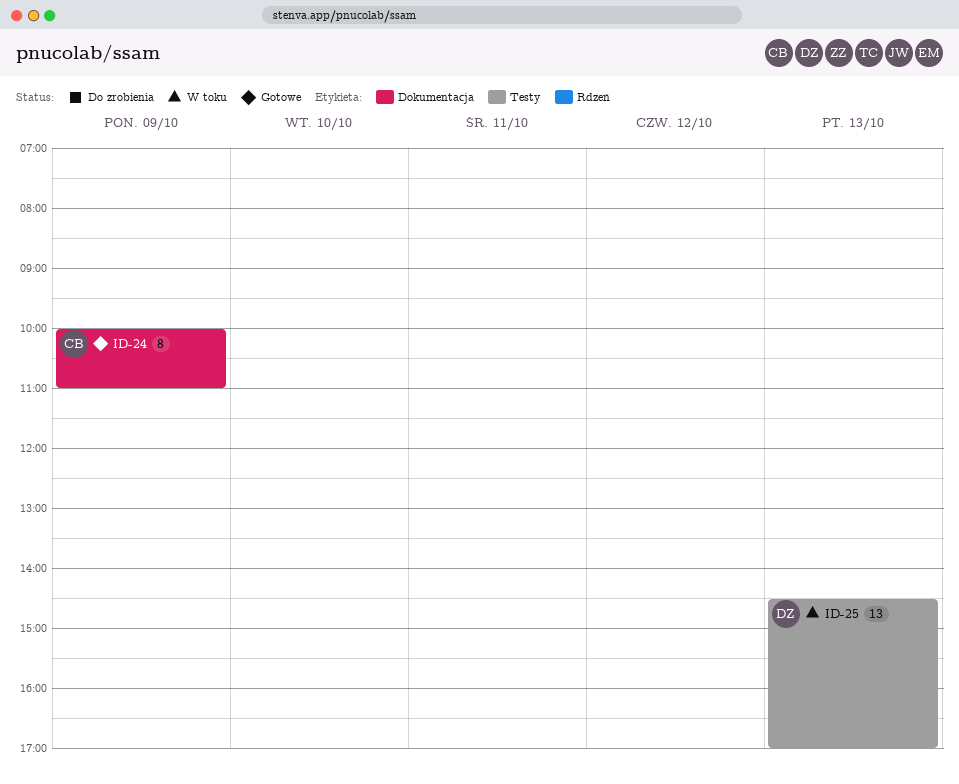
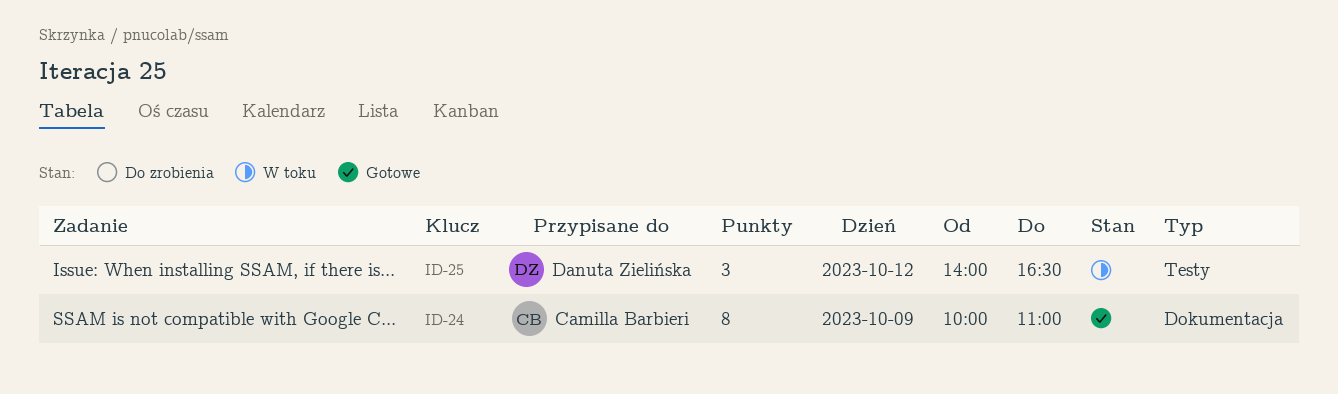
ID-25, estimate: 13 -> 3
ID-25, day: Oct 13 -> Oct 12
ID-25, begins: 14:30 -> 14:00
ID-25, ends: 17:00 -> 16:30

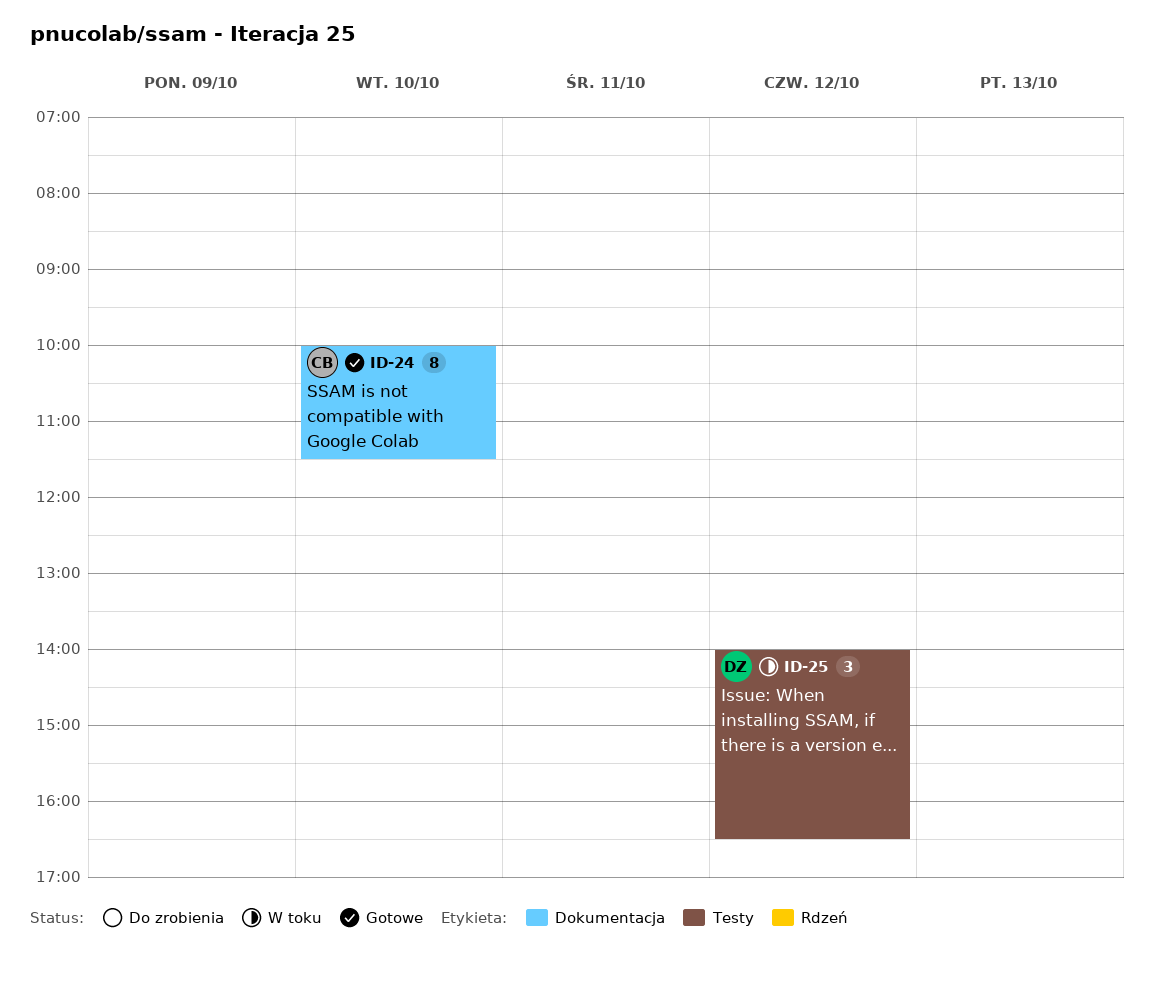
ID-24, day: Oct 9 -> Oct 10
ID-24, ends: 11:00 -> 11:30

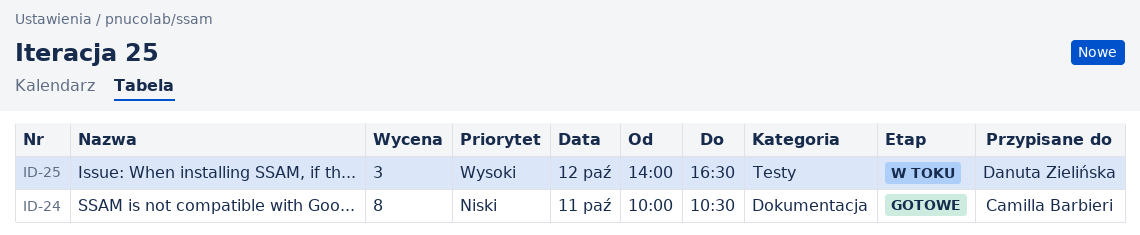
ID-24, day: Oct 10 -> Oct 11
ID-24, ends: 11:30 -> 10:30

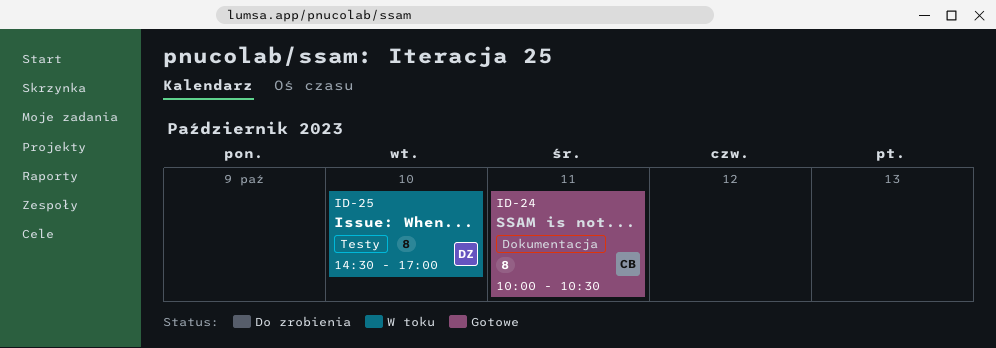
ID-25, estimate: 3 -> 8
ID-25, day: Oct 12 -> Oct 10
ID-25, begins: 14:00 -> 14:30
ID-25, ends: 16:30 -> 17:00

